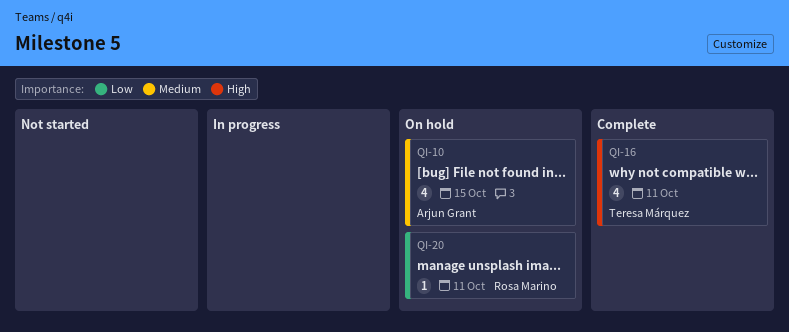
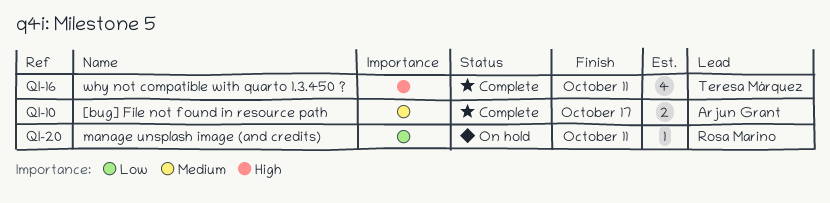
QI-10, status: On hold -> Complete
QI-10, estimate: 4 -> 2
QI-10, due: Oct 15 -> Oct 17

